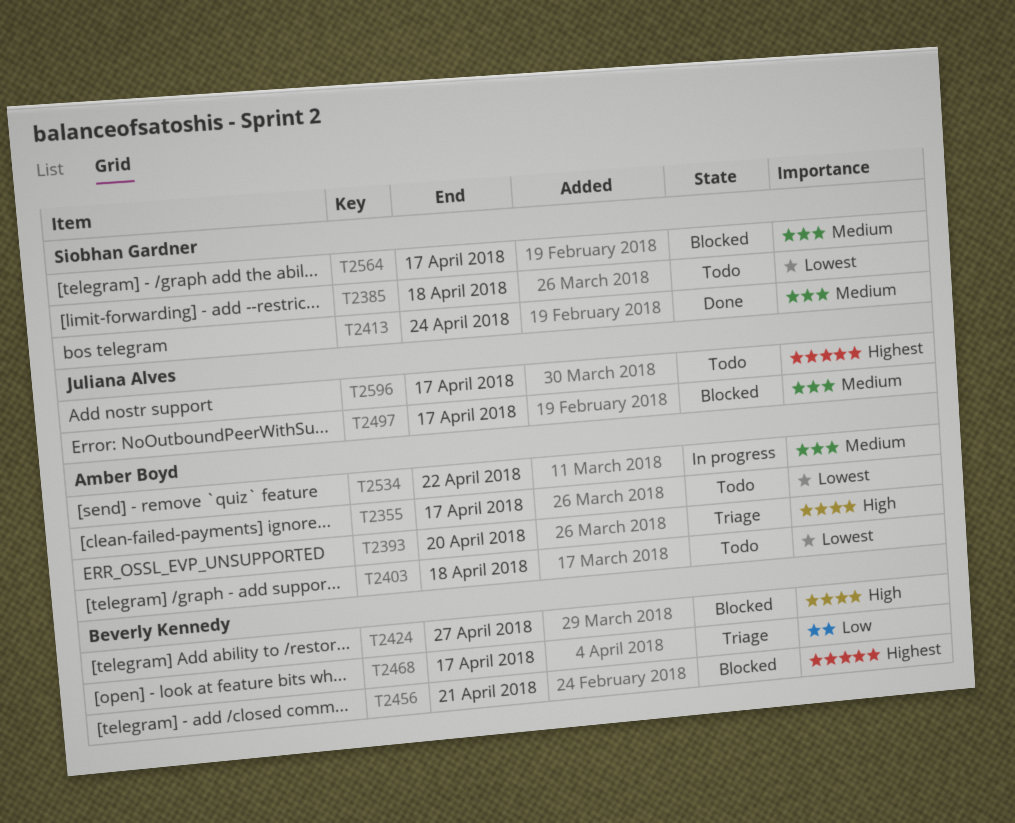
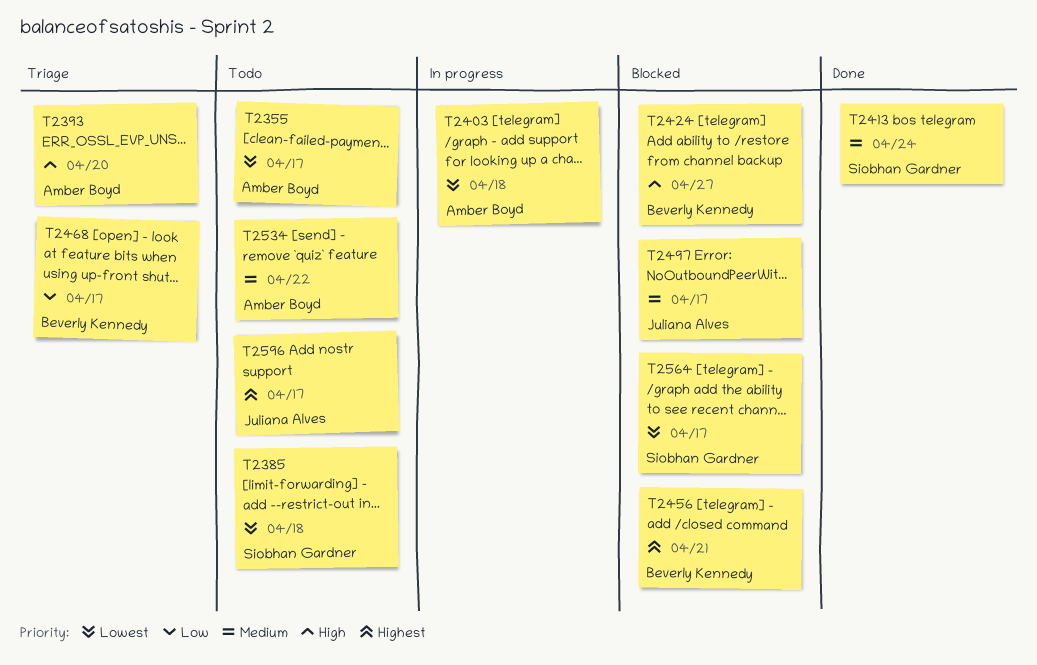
T2403, status: Todo -> In progress
T2534, status: In progress -> Todo
T2564, priority: Medium -> Lowest

